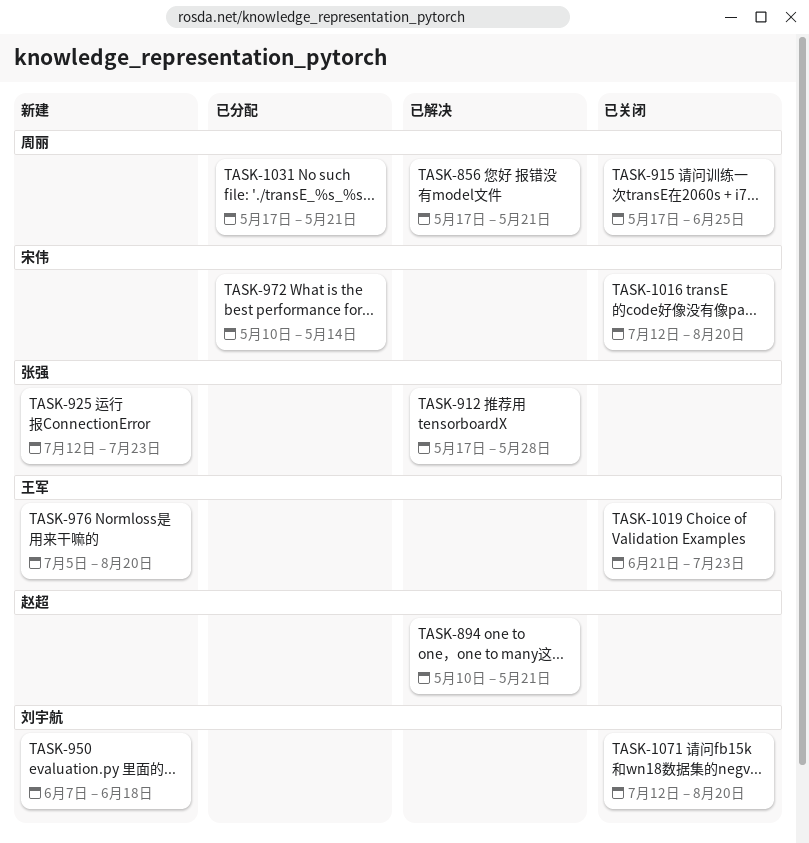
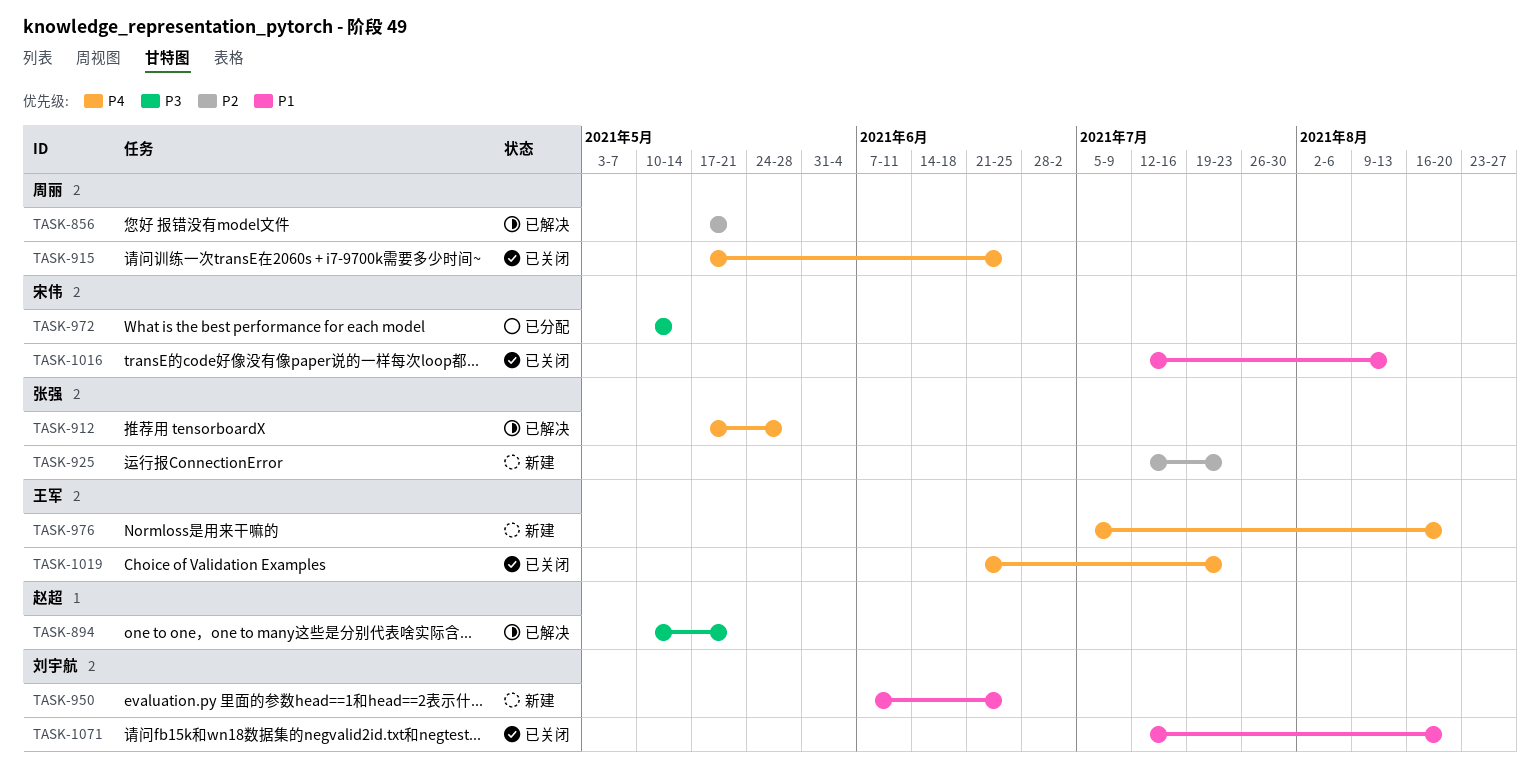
TASK-950, due: Jun 18 -> Jun 25
TASK-1016, due: Aug 20 -> Aug 13
TASK-1031: present -> none

